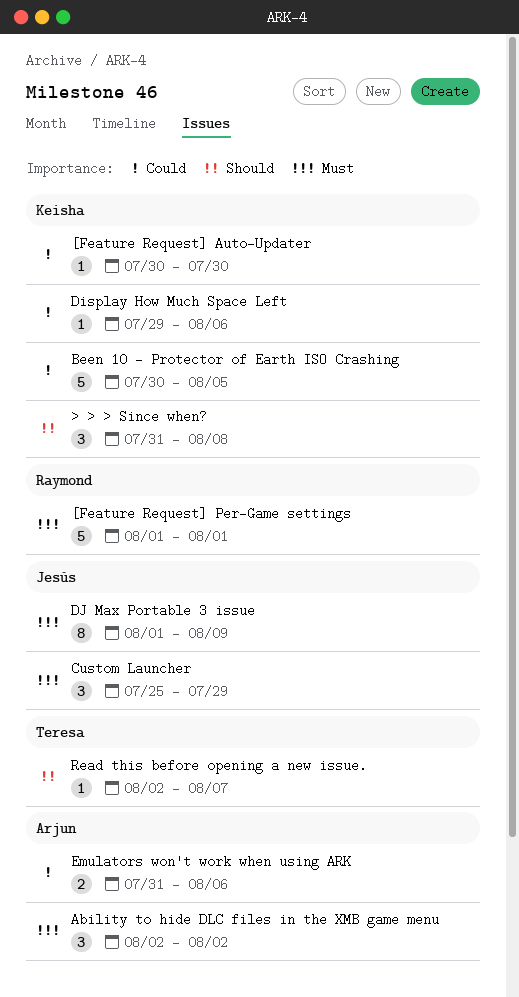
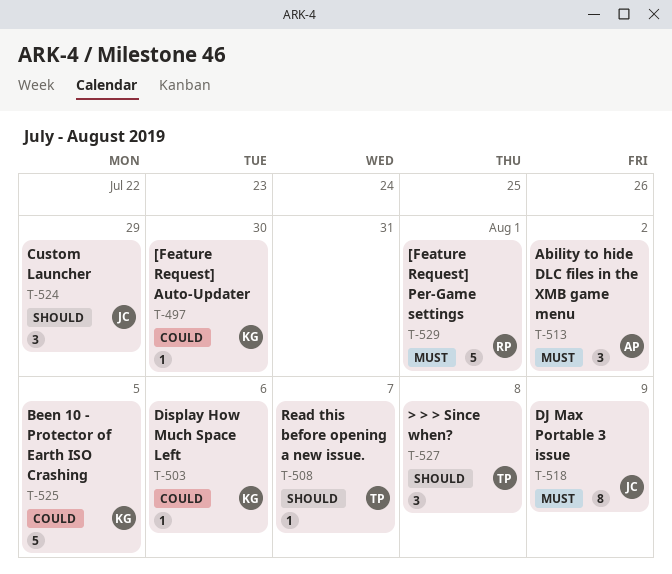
> > > Since when?, owner: Keisha -> Teresa
Custom Launcher, priority: Must -> Should
Emulators won't work when using ARK: present -> none

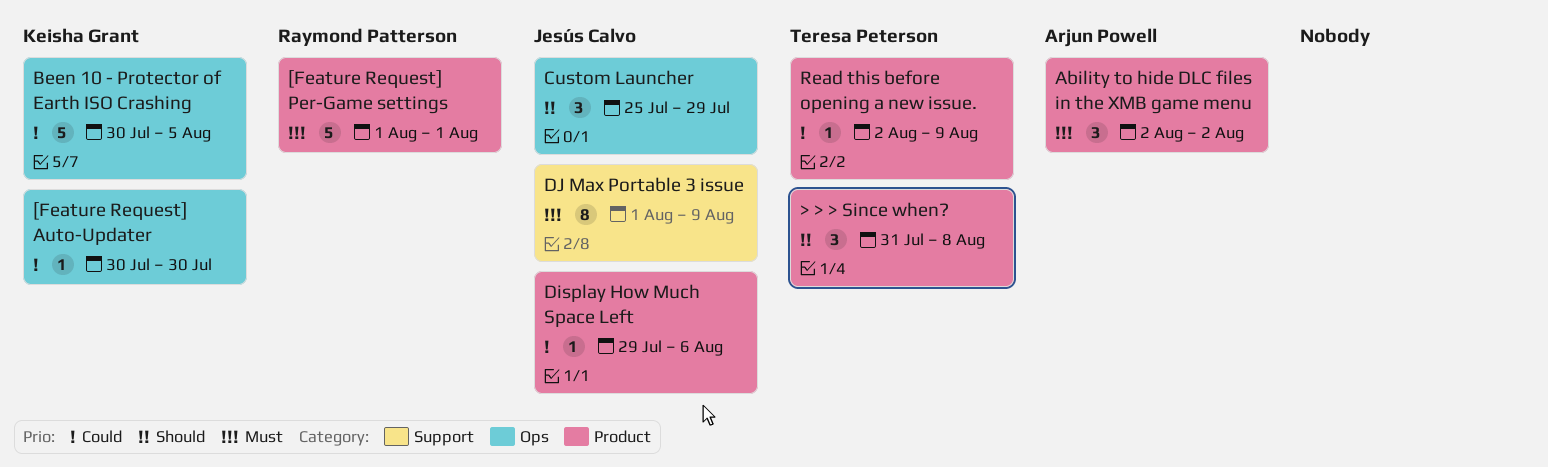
Display How Much Space Left, owner: Keisha Grant -> Jesús Calvo
Read this before opening a new issue., priority: Should -> Could
Read this before opening a new issue., due: Aug 7 -> Aug 9

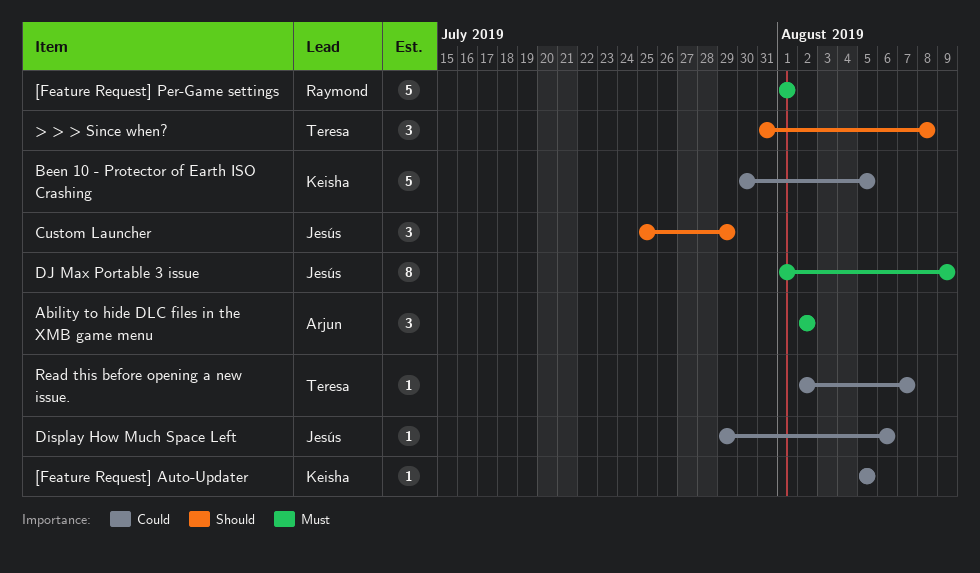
[Feature Request] Auto-Updater, start: Jul 30 -> Aug 5
[Feature Request] Auto-Updater, due: Jul 30 -> Aug 5
Read this before opening a new issue., due: Aug 9 -> Aug 7

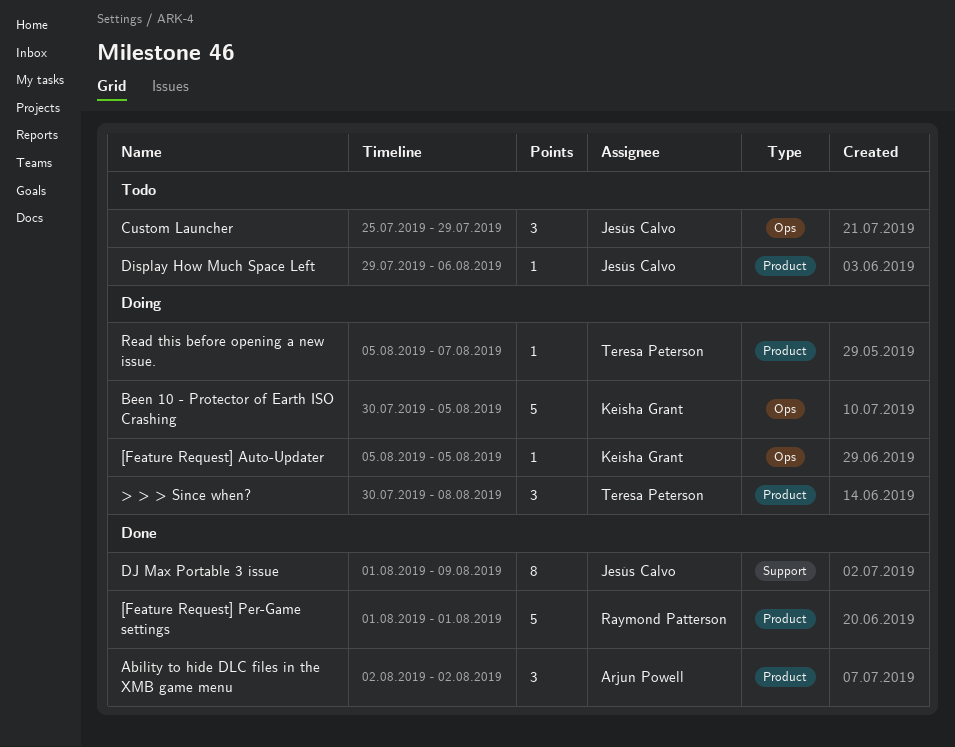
> > > Since when?, start: Jul 31 -> Jul 30
Read this before opening a new issue., start: Aug 2 -> Aug 5

